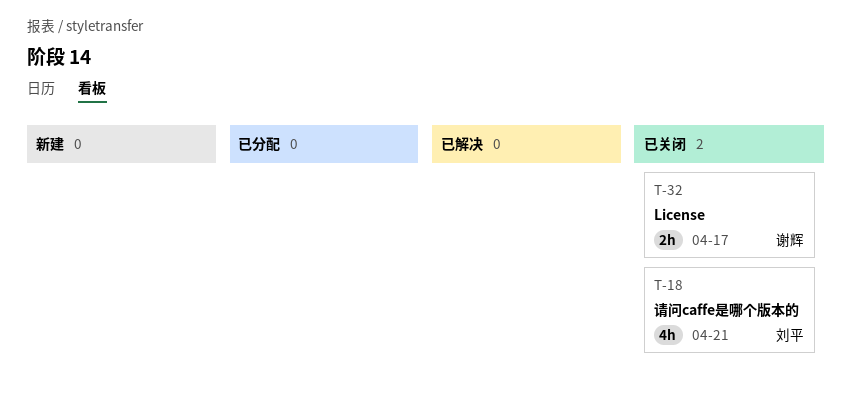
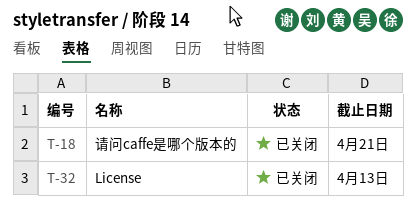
T-32, due: Apr 17 -> Apr 13

